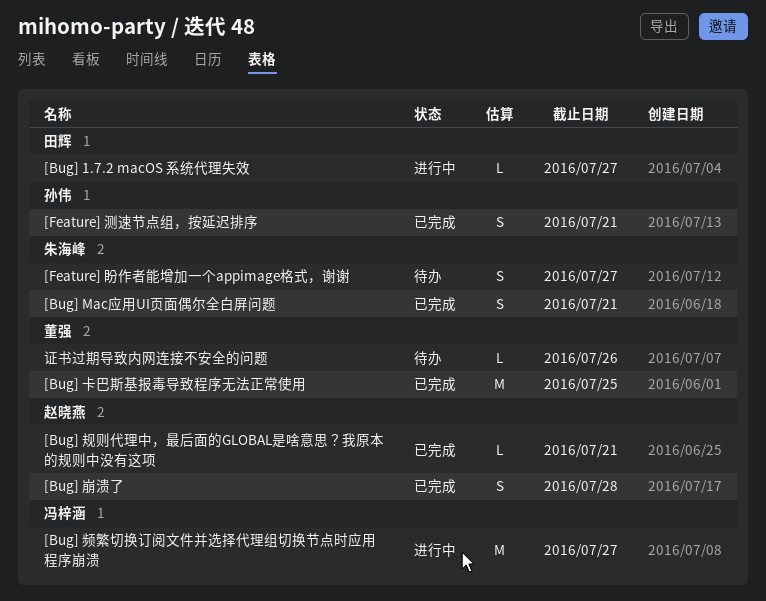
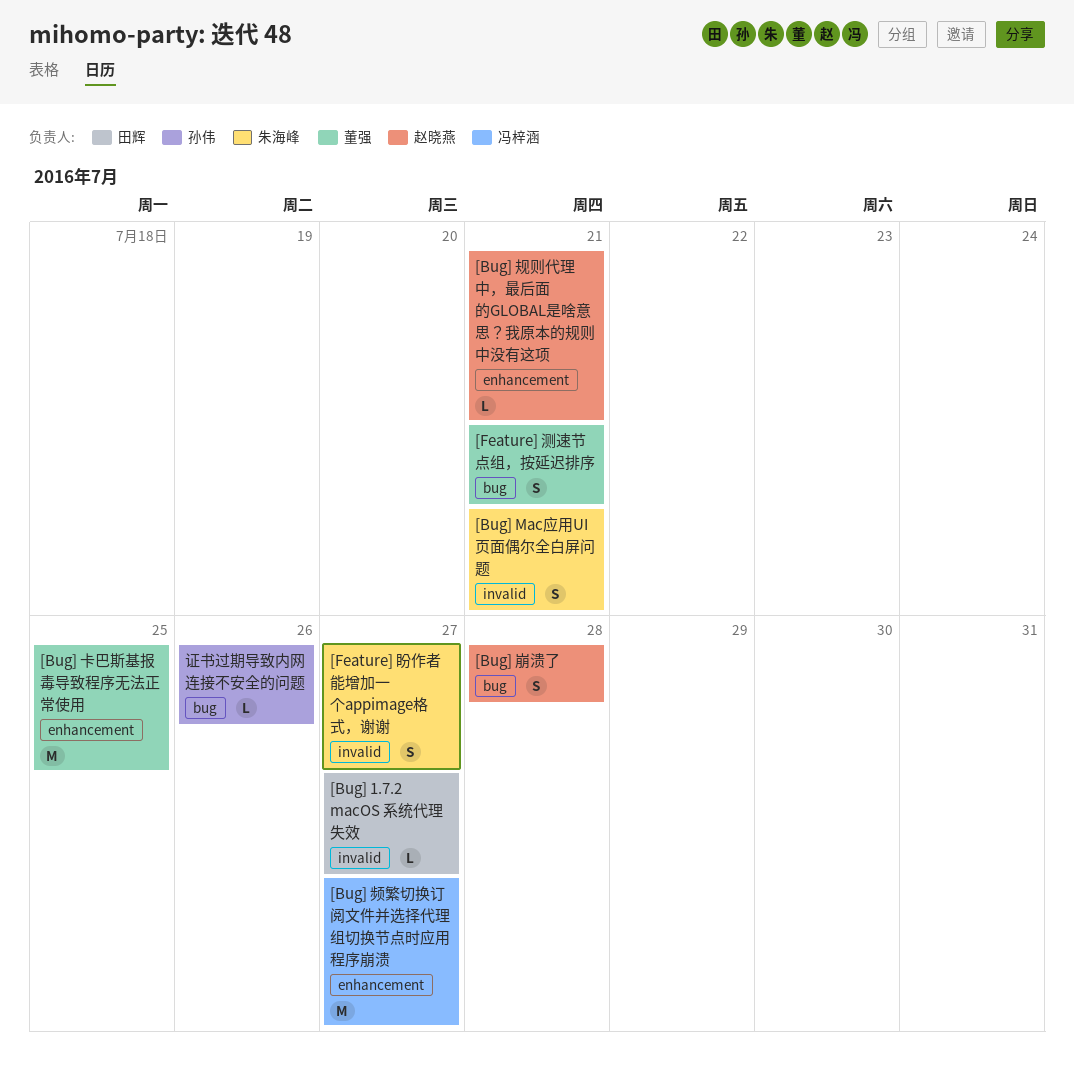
[Feature] 测速节点组，按延迟排序, owner: 孙伟 -> 董强
证书过期导致内网连接不安全的问题, owner: 董强 -> 孙伟

